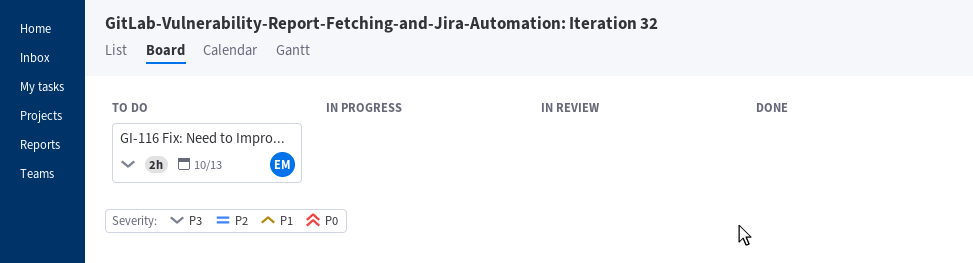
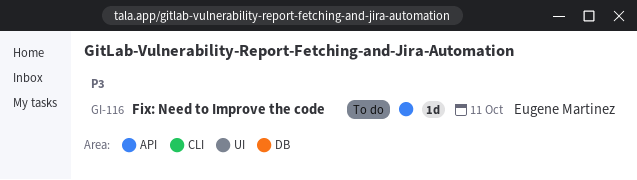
GI-116, estimate: 2h -> 1d
GI-116, due: Oct 13 -> Oct 11

